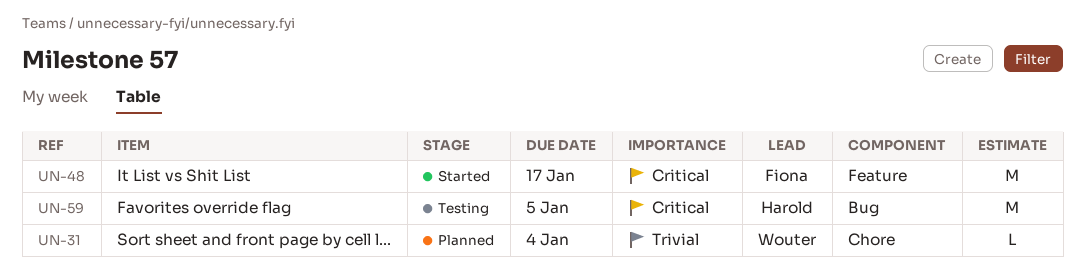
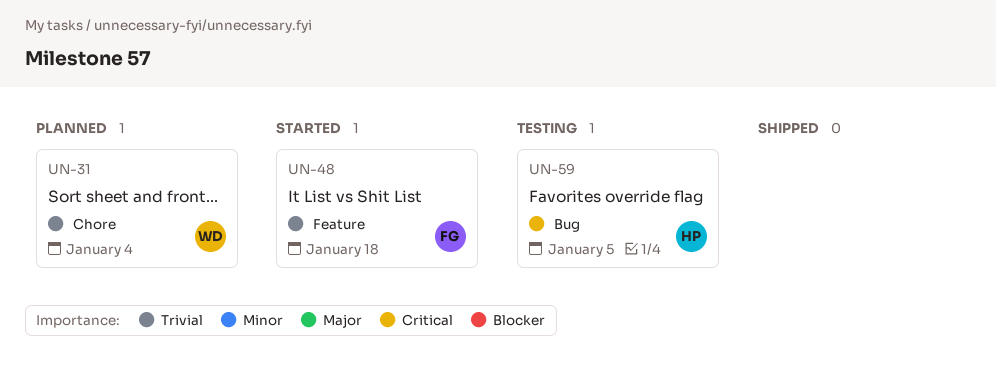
UN-48, priority: Critical -> Trivial
UN-48, due: Jan 17 -> Jan 18

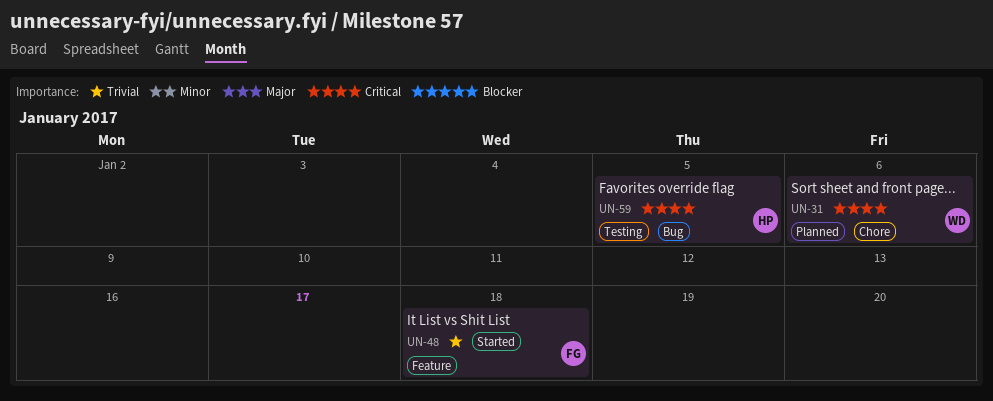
UN-31, priority: Trivial -> Critical
UN-31, due: Jan 4 -> Jan 6

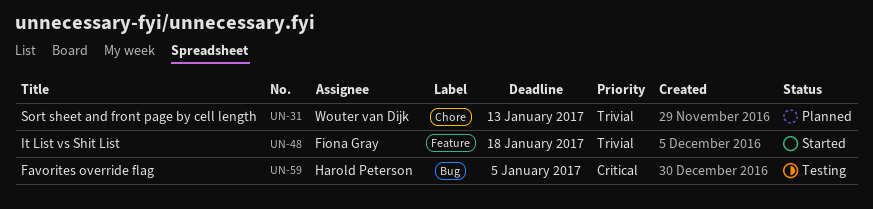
UN-31, priority: Critical -> Trivial
UN-31, due: Jan 6 -> Jan 13

